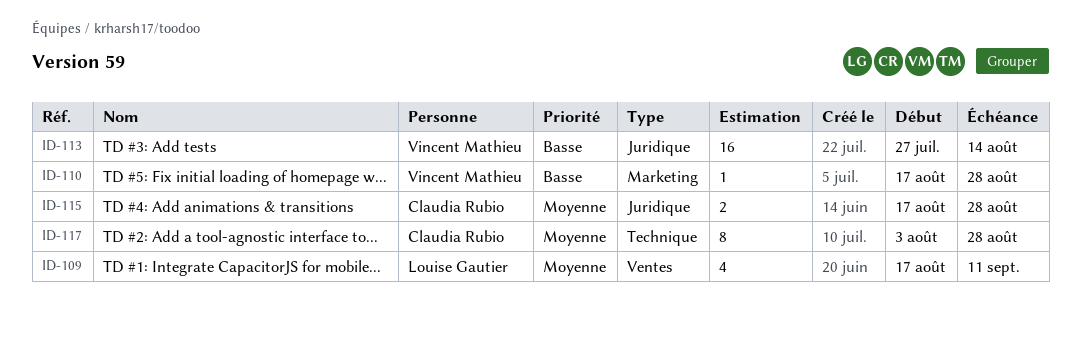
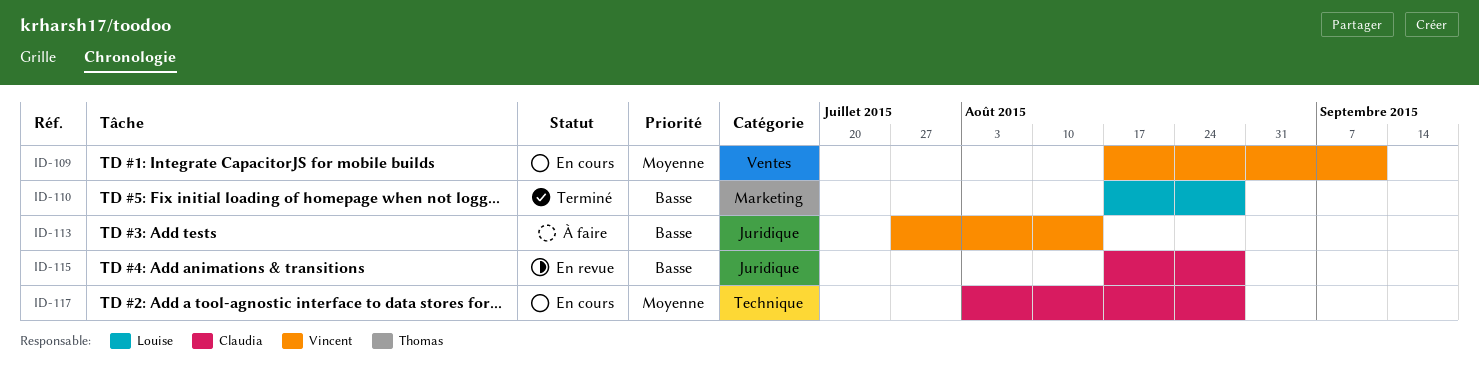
ID-109, owner: Louise Gautier -> Vincent Mathieu
ID-110, owner: Vincent Mathieu -> Louise Gautier
ID-115, priority: Moyenne -> Basse

